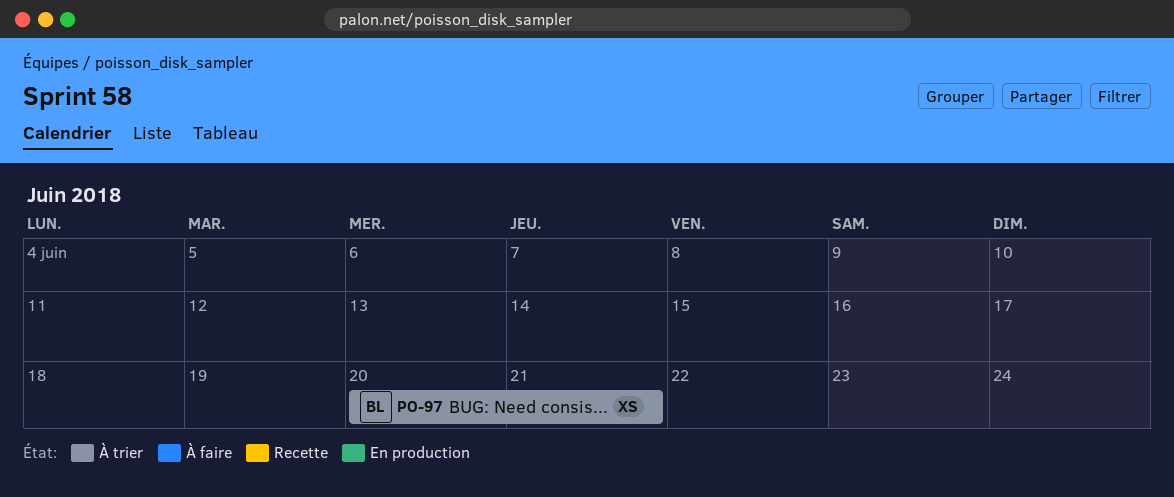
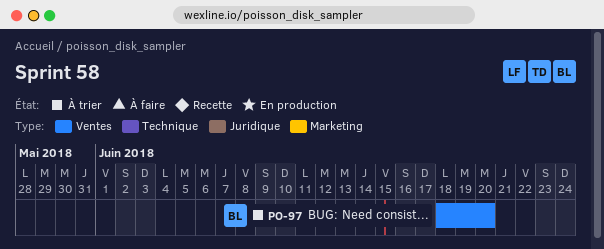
PO-97, start: Jun 20 -> Jun 18
PO-97, due: Jun 21 -> Jun 20

